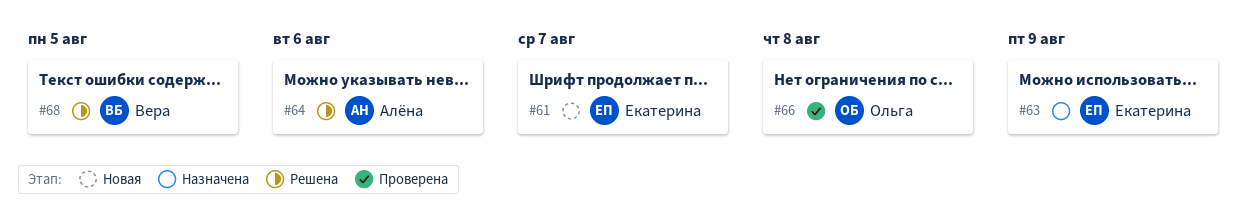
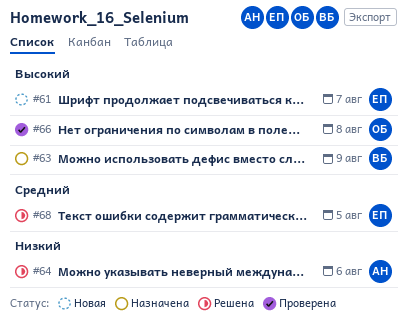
#63, owner: Екатерина -> Вера
#68, owner: Вера -> Екатерина

